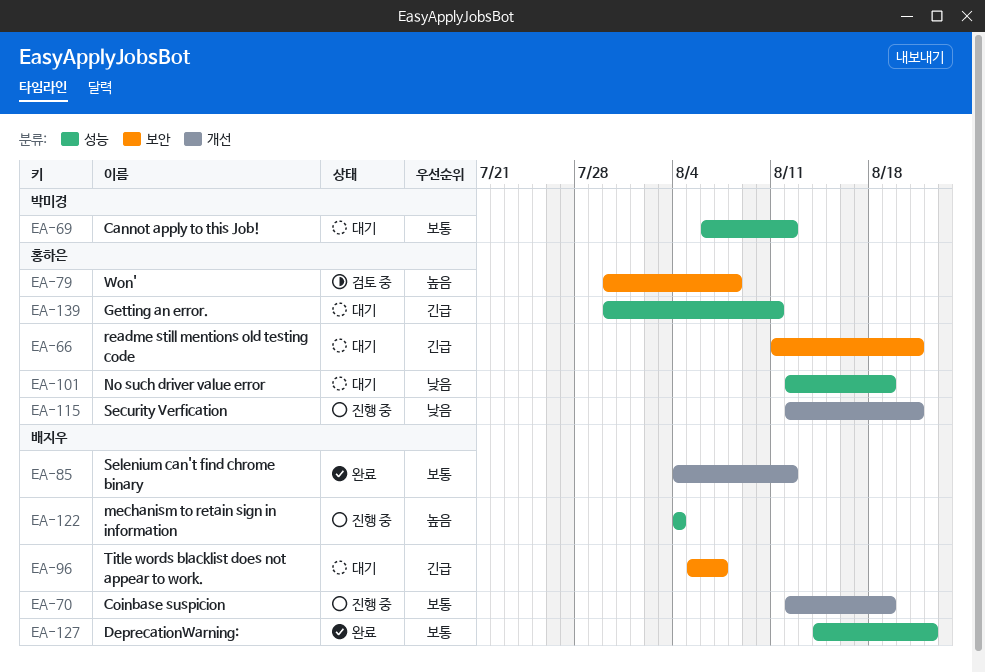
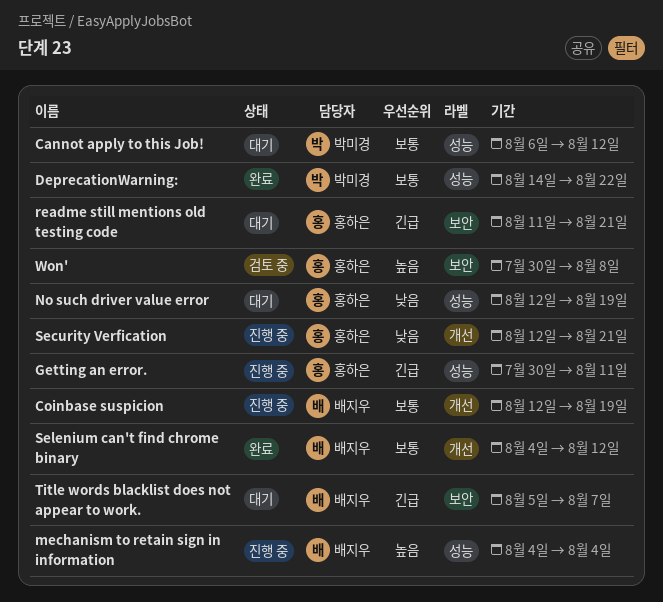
DeprecationWarning:, owner: 배지우 -> 박미경
Getting an error., status: 대기 -> 진행 중

